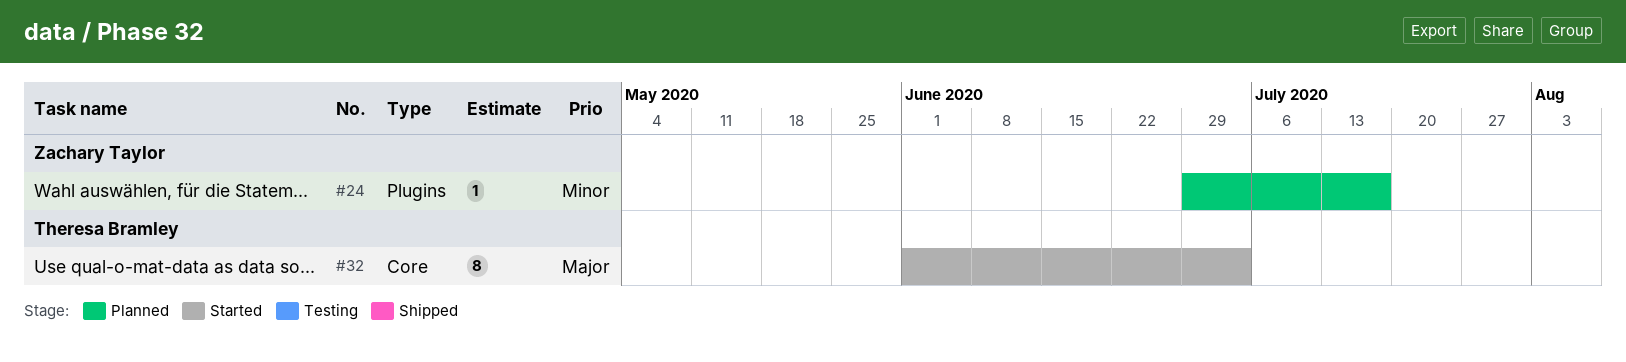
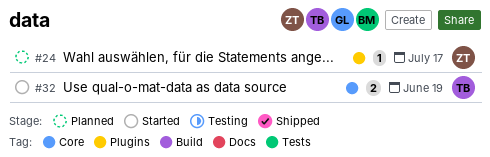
#32, estimate: 8 -> 2
#32, due: Jul 3 -> Jun 19

